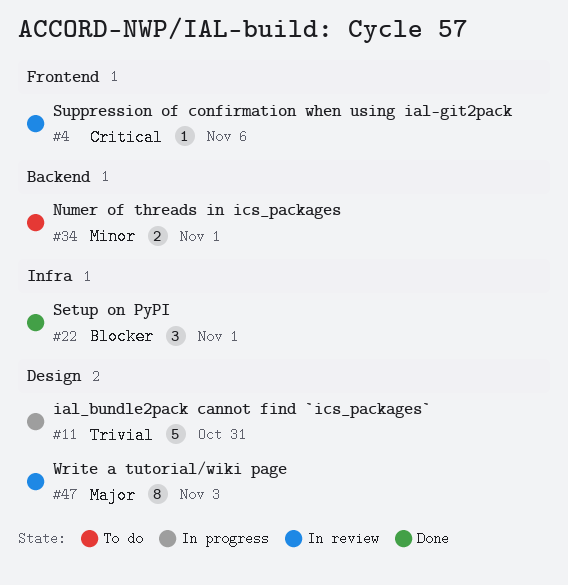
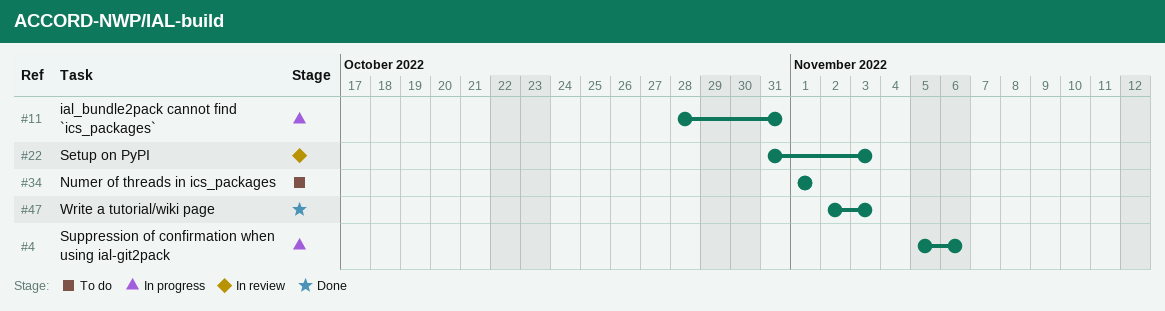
#4, status: In review -> In progress
#22, status: Done -> In review
#22, due: Nov 1 -> Nov 3
#47, status: In review -> Done

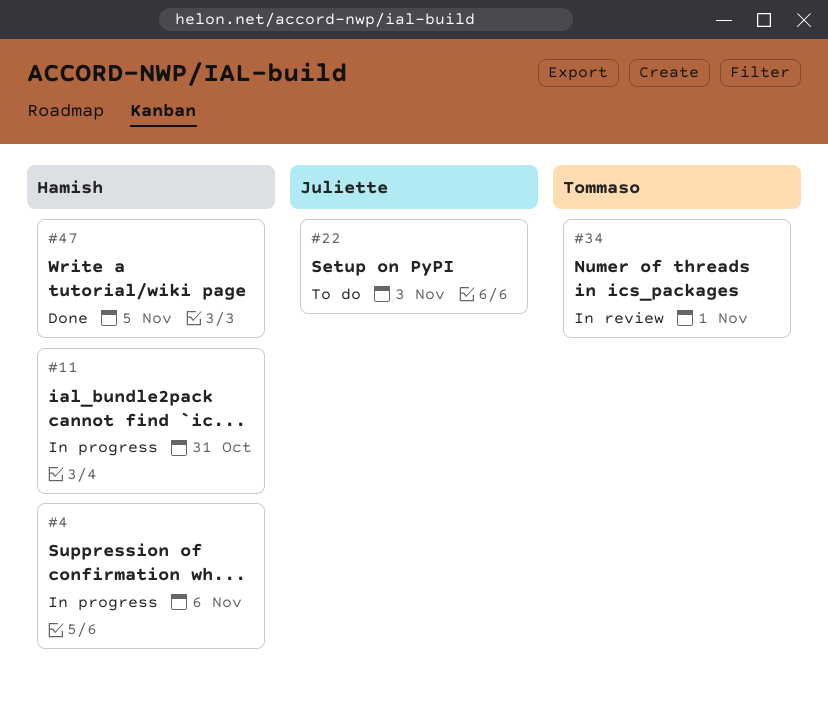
#22, status: In review -> To do
#34, status: To do -> In review
#47, due: Nov 3 -> Nov 5

